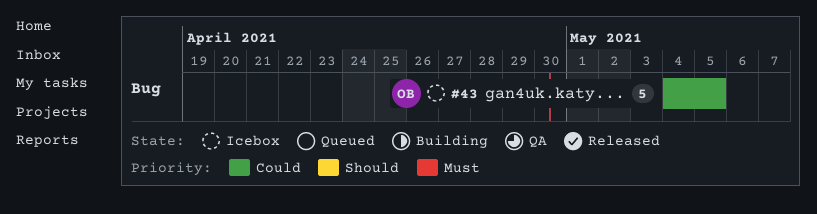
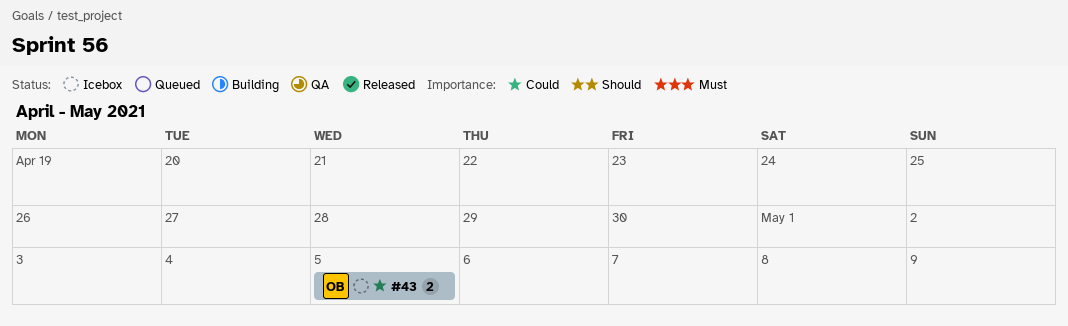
#43, estimate: 5 -> 2
#43, start: May 4 -> May 5

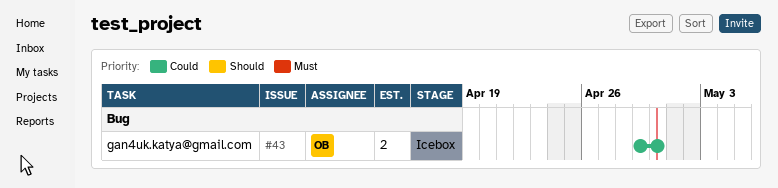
#43, start: May 5 -> Apr 29
#43, due: May 5 -> Apr 30

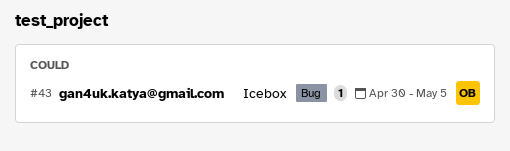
#43, estimate: 2 -> 1
#43, start: Apr 29 -> Apr 30
#43, due: Apr 30 -> May 5

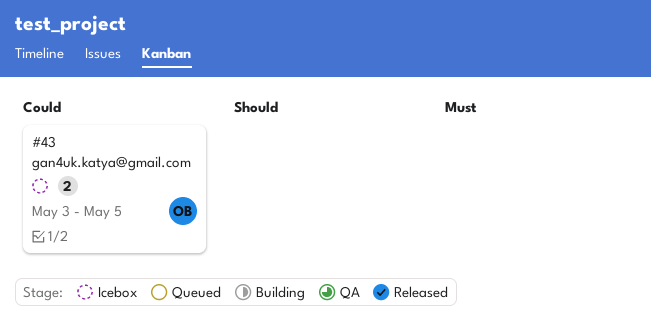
#43, estimate: 1 -> 2
#43, start: Apr 30 -> May 3

